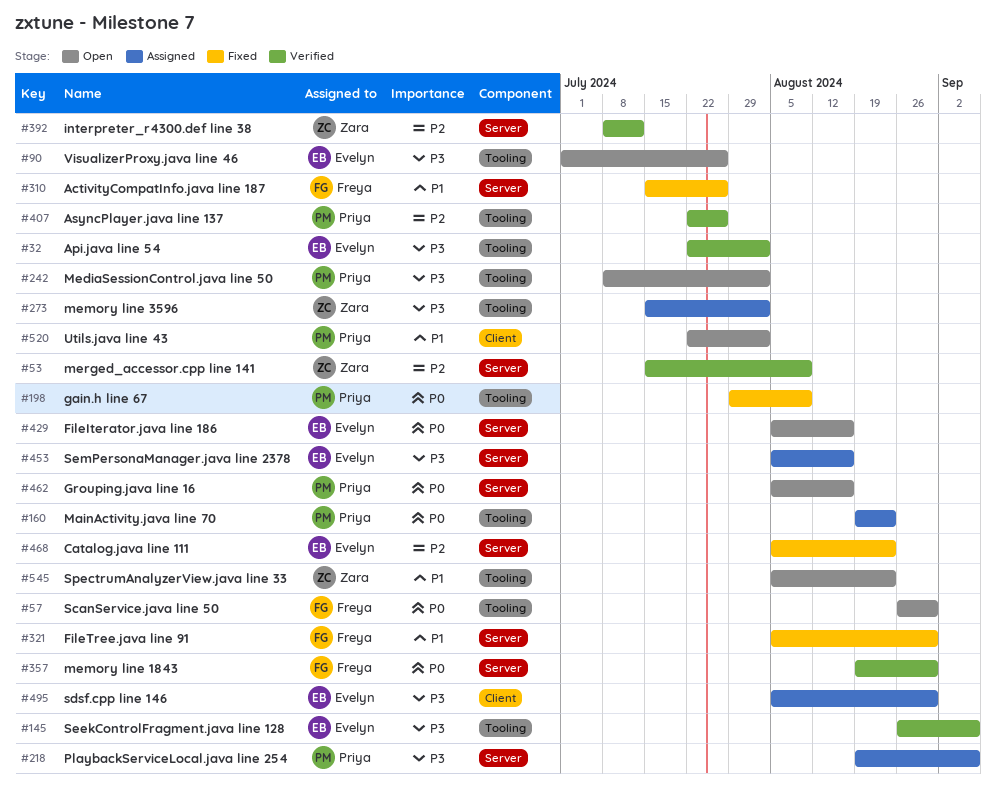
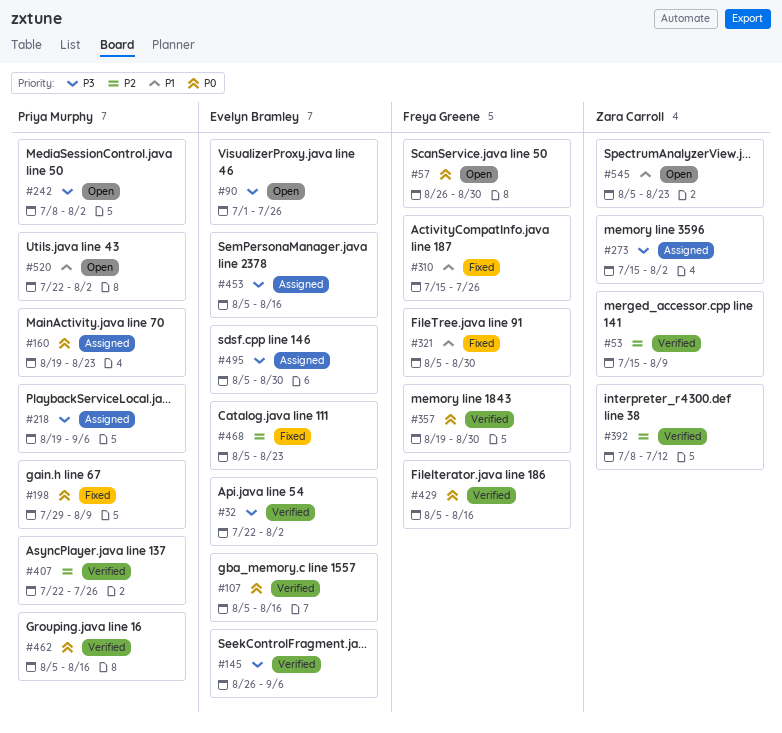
#107: none -> present
#429, status: Open -> Verified
#429, owner: Evelyn Bramley -> Freya Greene
#462, status: Open -> Verified

